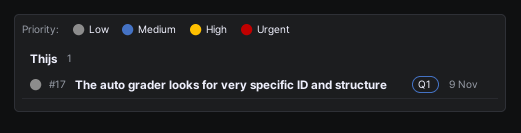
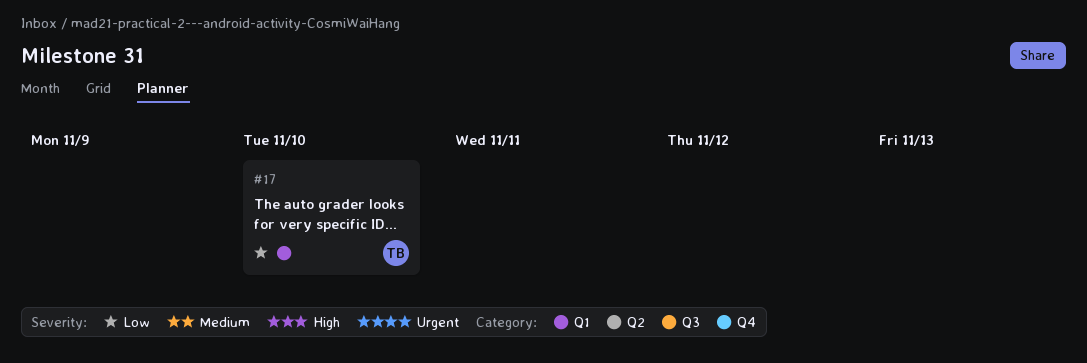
#17, due: Nov 9 -> Nov 10

